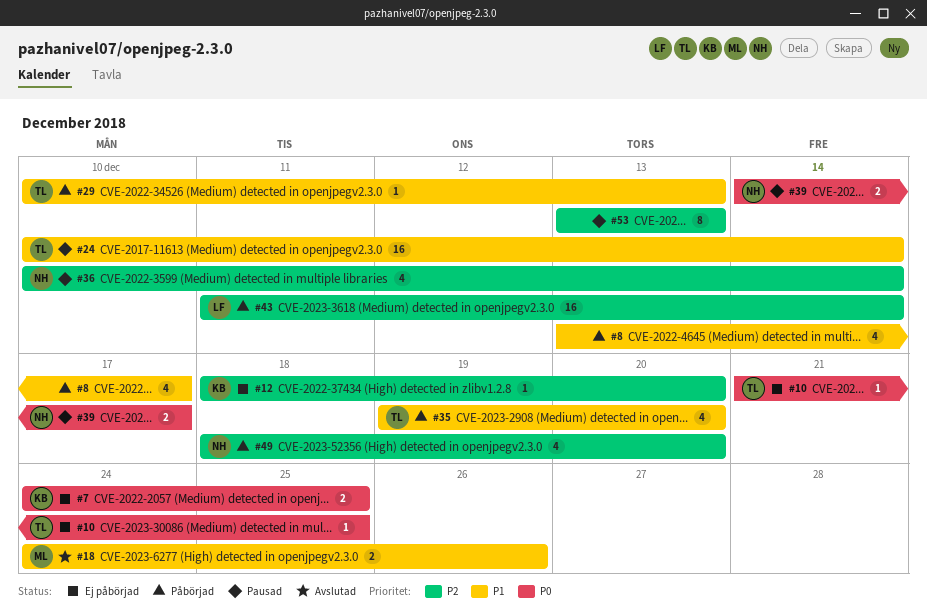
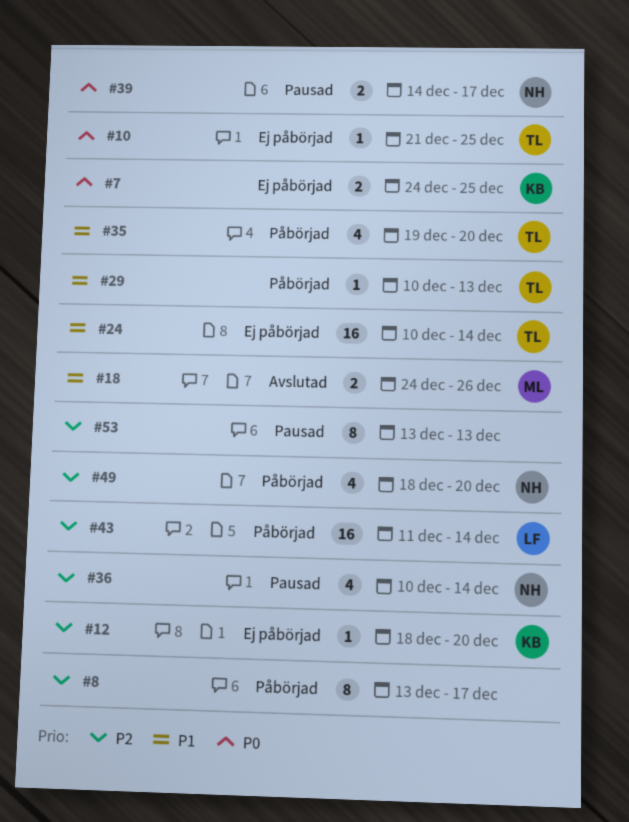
#8, priority: P1 -> P2
#8, estimate: 4 -> 8
#24, status: Pausad -> Ej påbörjad

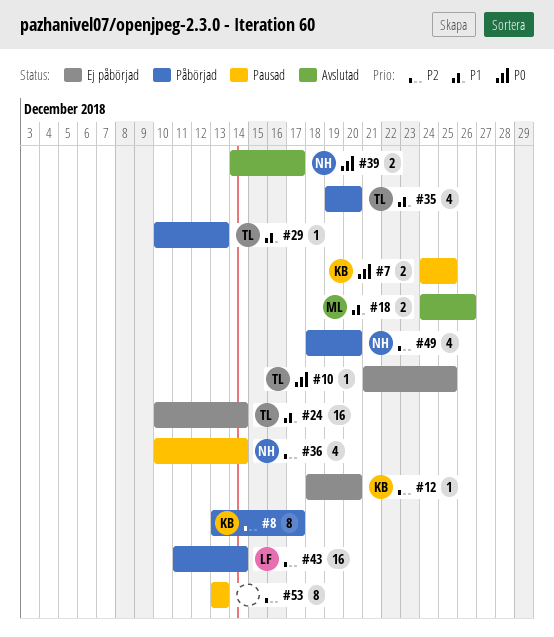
#7, status: Ej påbörjad -> Pausad
#8, owner: none -> KB
#39, status: Pausad -> Avslutad

